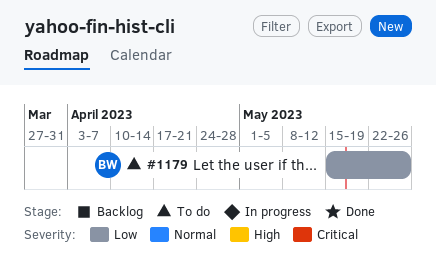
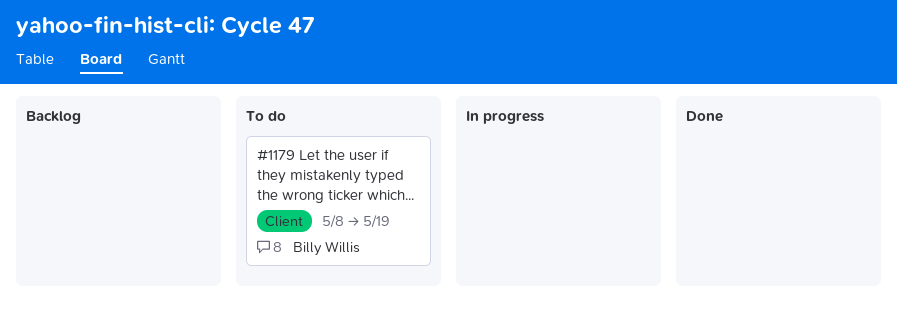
#1179, start: May 15 -> May 8
#1179, due: May 26 -> May 19

